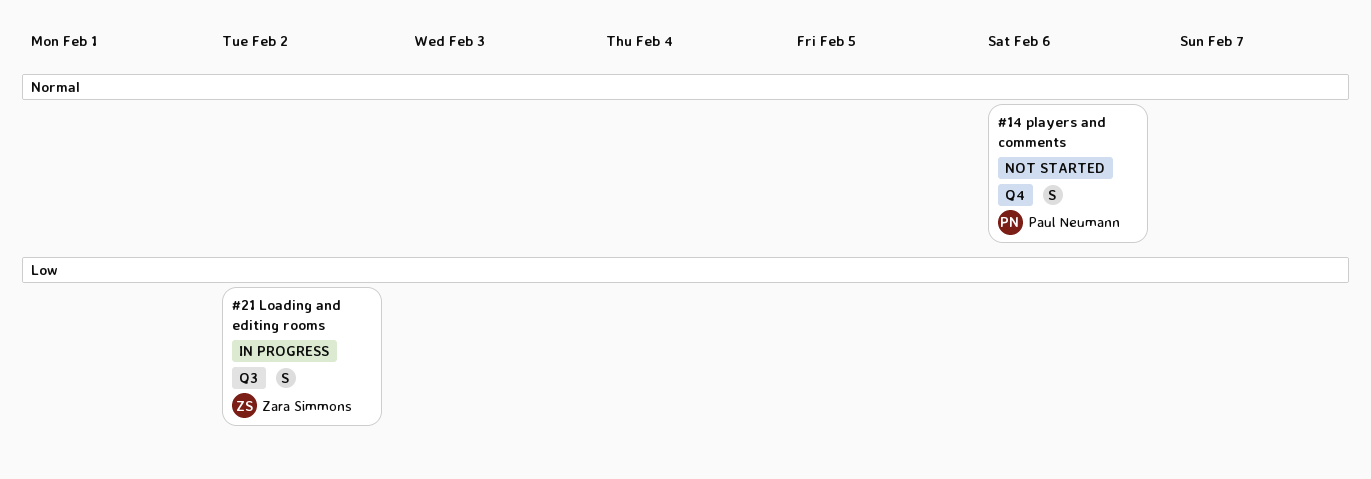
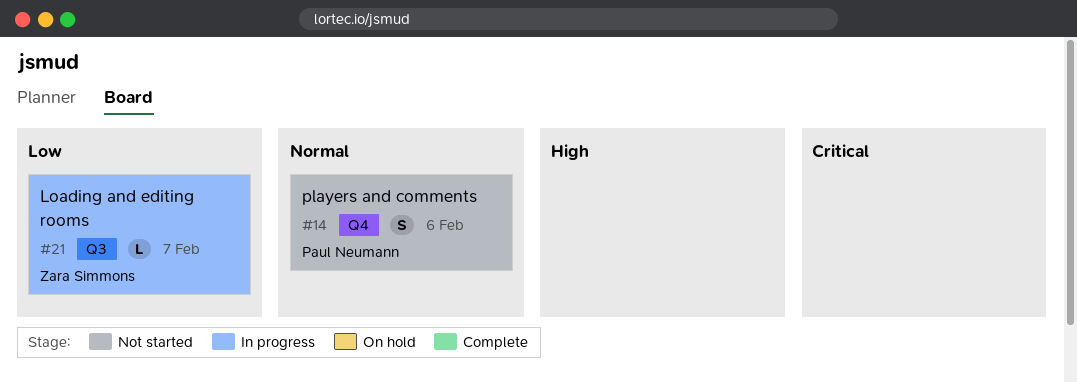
#21, estimate: S -> L
#21, due: Feb 2 -> Feb 7

